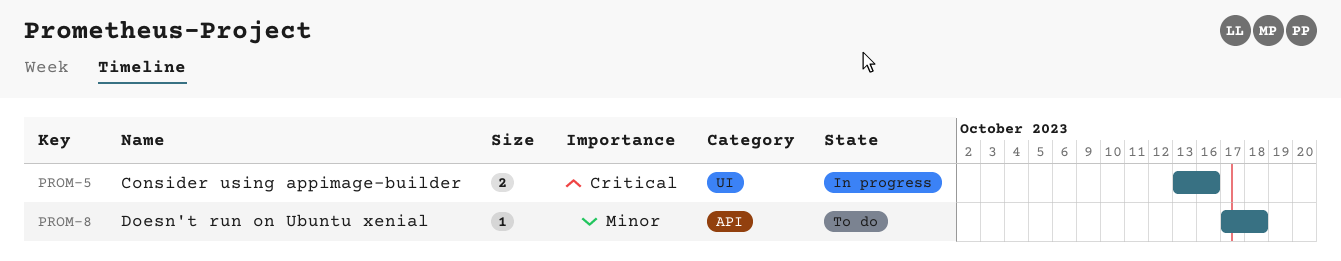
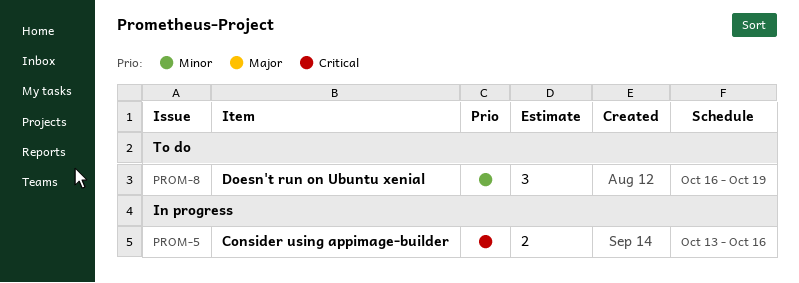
PROM-8, estimate: 1 -> 3
PROM-8, start: Oct 17 -> Oct 16
PROM-8, due: Oct 18 -> Oct 19

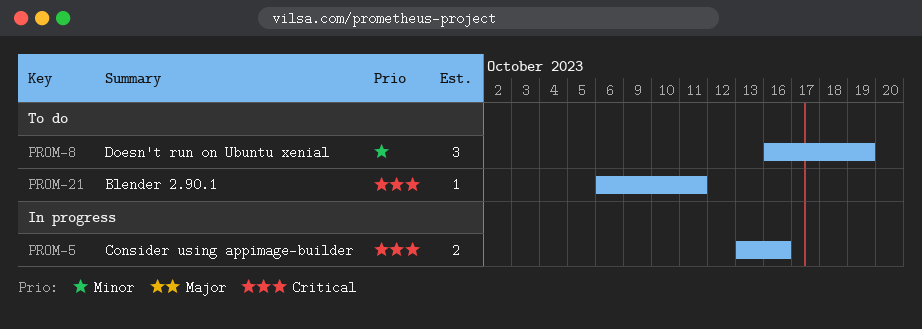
PROM-21: none -> present

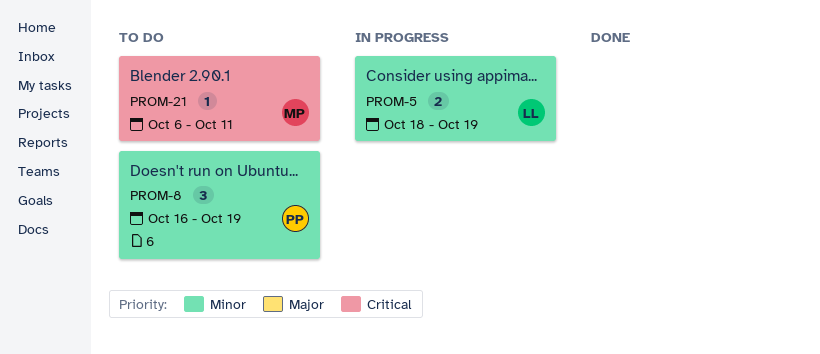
PROM-5, priority: Critical -> Minor
PROM-5, start: Oct 13 -> Oct 18
PROM-5, due: Oct 16 -> Oct 19

